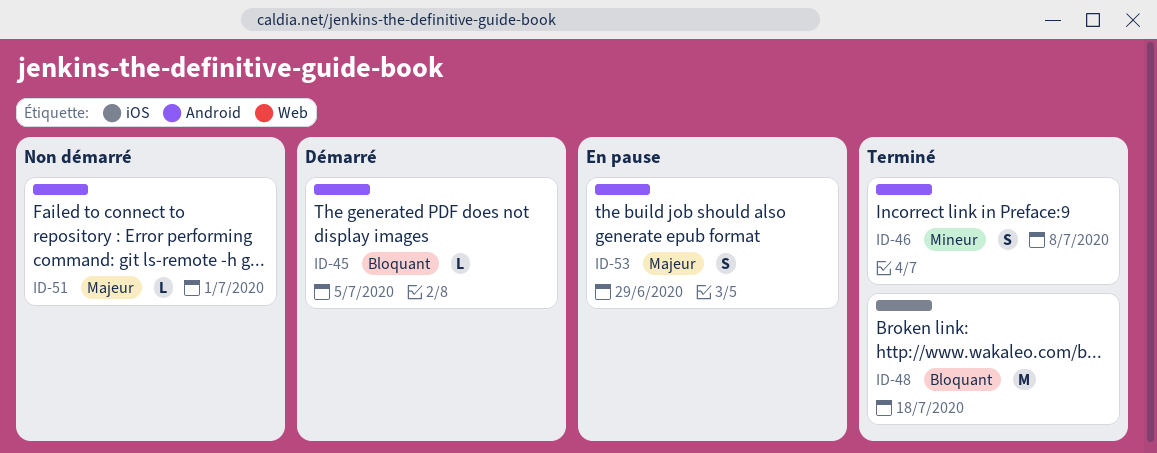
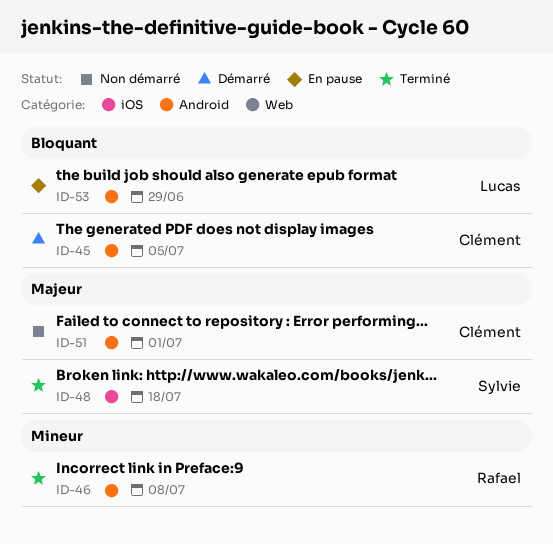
ID-48, priority: Bloquant -> Majeur
ID-53, priority: Majeur -> Bloquant

